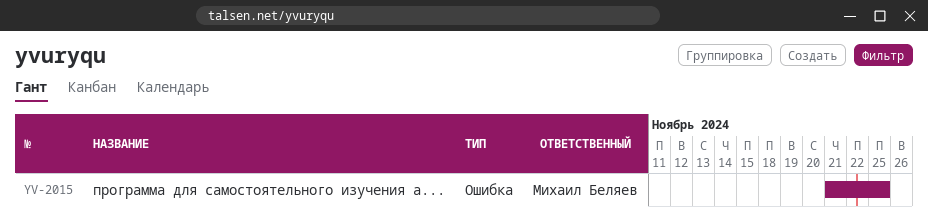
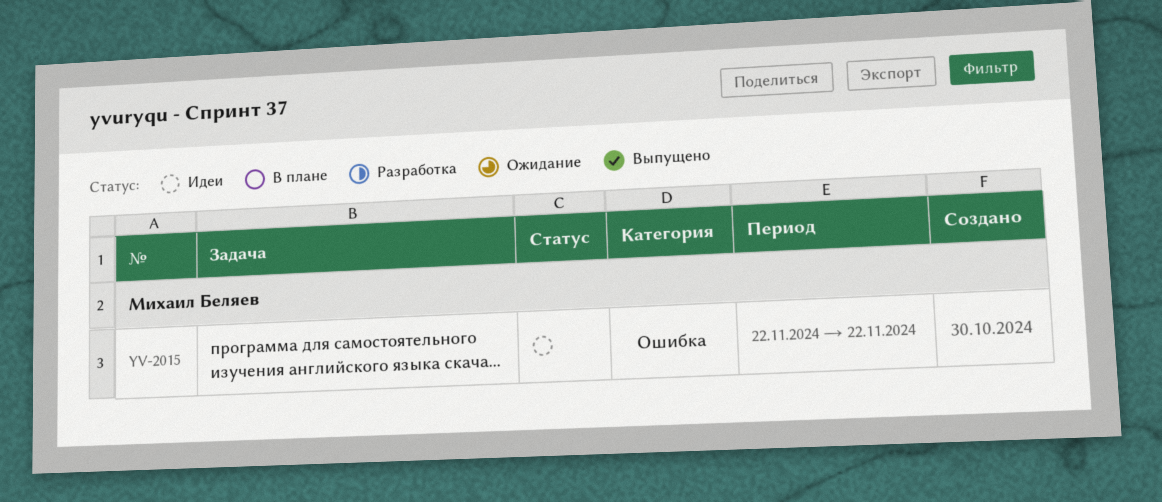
YV-2015, start: Nov 21 -> Nov 22
YV-2015, due: Nov 25 -> Nov 22

